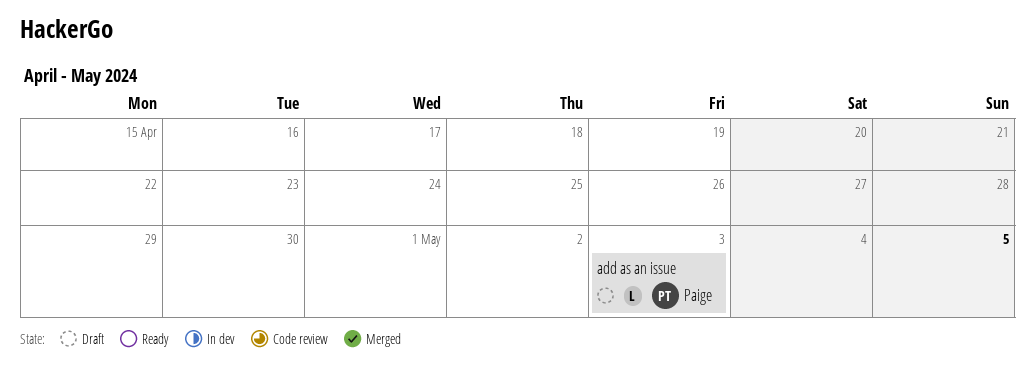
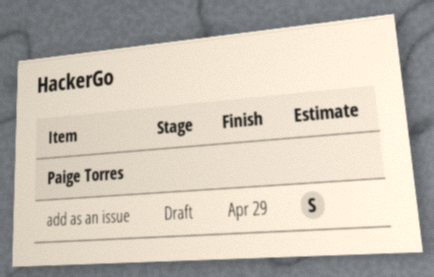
add as an issue, estimate: L -> S
add as an issue, due: May 3 -> Apr 29

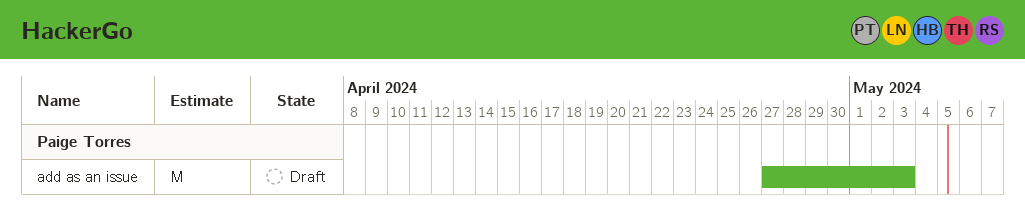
add as an issue, estimate: S -> M
add as an issue, due: Apr 29 -> May 3

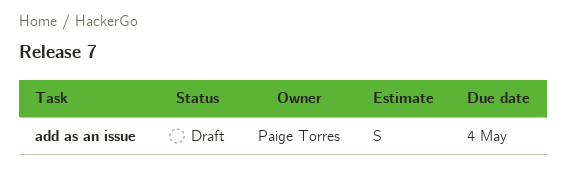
add as an issue, estimate: M -> S
add as an issue, due: May 3 -> May 4

